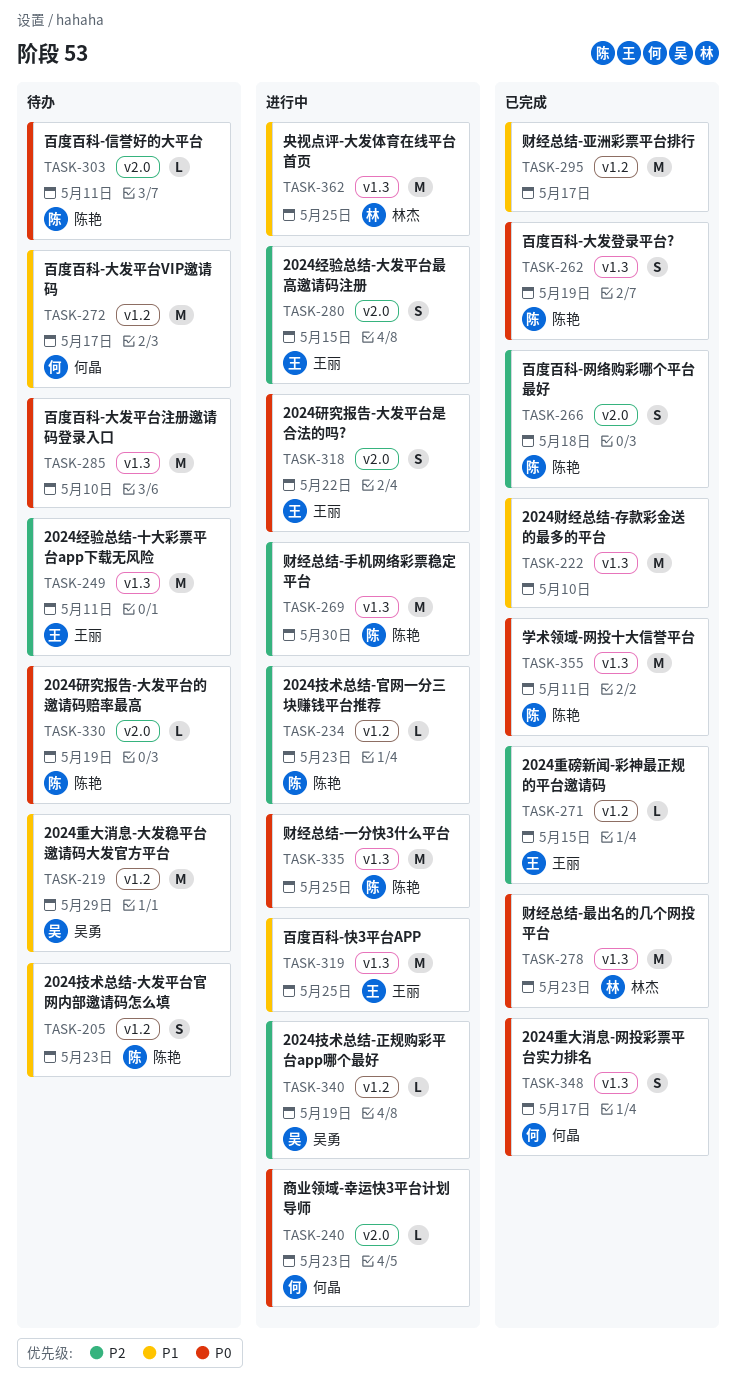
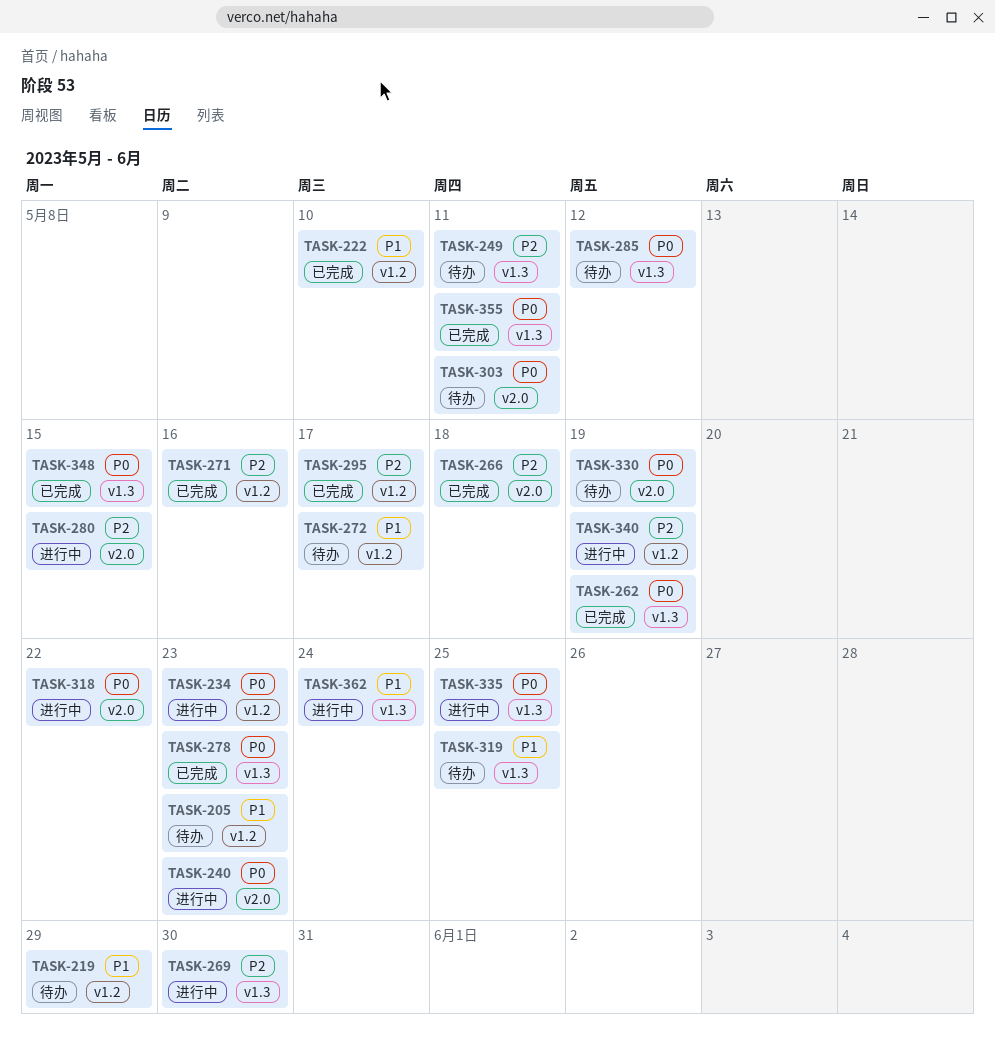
TASK-222, label: v1.3 -> v1.2
TASK-234, priority: P2 -> P0
TASK-271, due: May 15 -> May 16
TASK-285, due: May 10 -> May 12
TASK-295, priority: P1 -> P2
TASK-319, status: 进行中 -> 待办
TASK-348, due: May 17 -> May 15
TASK-362, due: May 25 -> May 24

